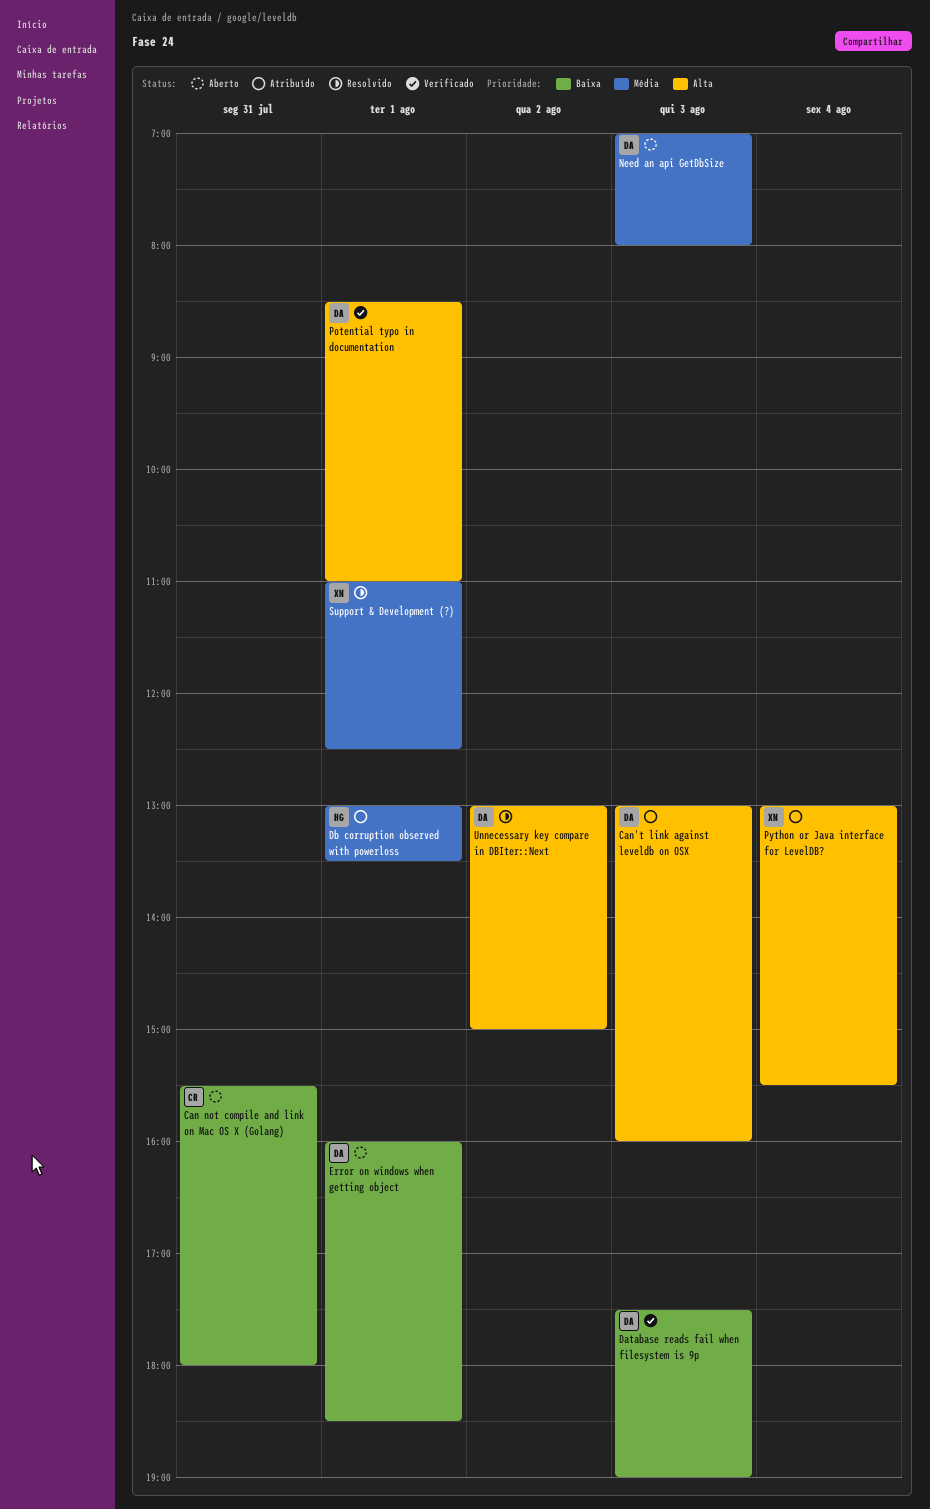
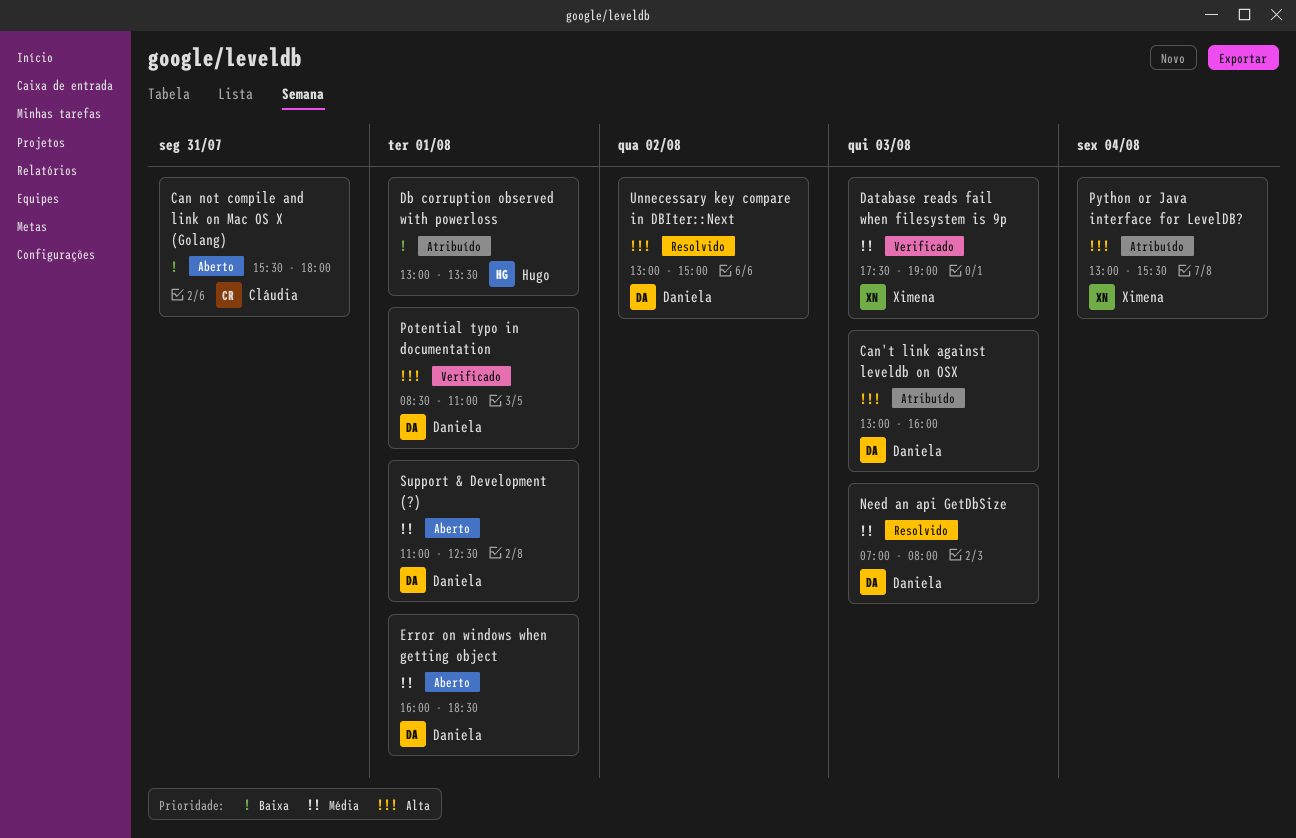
Database reads fail when filesystem is 9p, owner: Daniela -> Ximena
Database reads fail when filesystem is 9p, priority: Baixa -> Média
Db corruption observed with powerloss, priority: Média -> Baixa
Error on windows when getting object, priority: Baixa -> Média
Need an api GetDbSize, status: Aberto -> Resolvido
Support & Development (?), status: Resolvido -> Aberto
Support & Development (?), owner: Ximena -> Daniela

